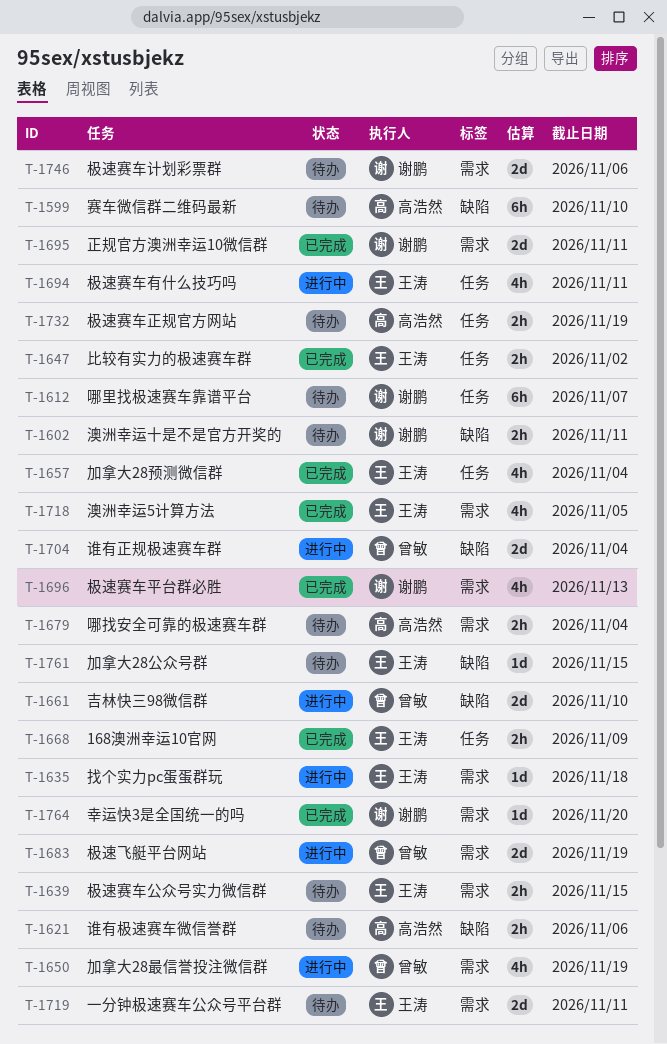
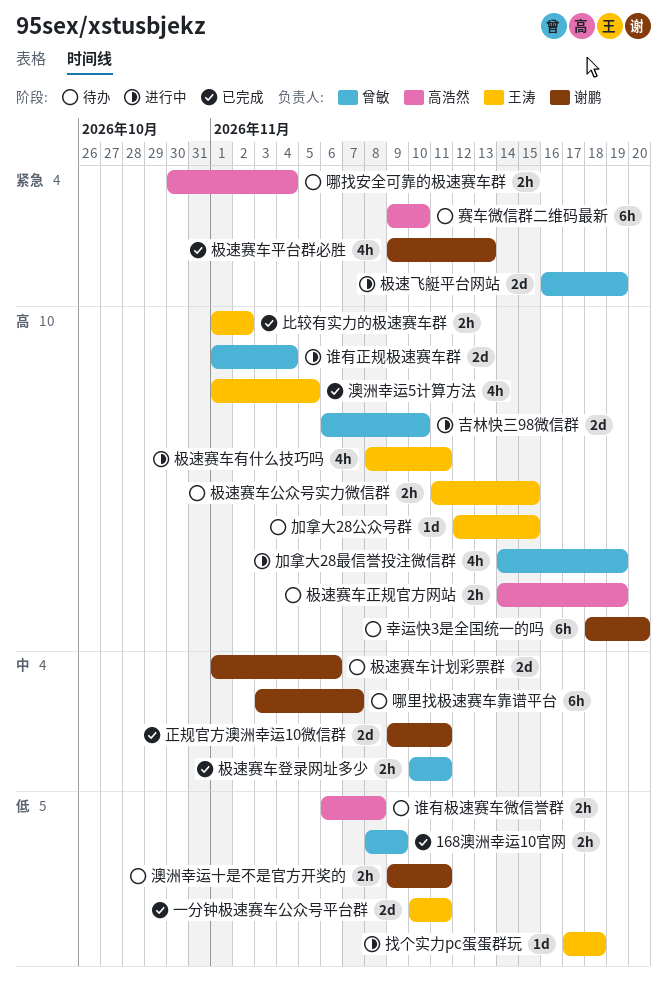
168澳洲幸运10官网, owner: 王涛 -> 曾敏
一分钟极速赛车公众号平台群, status: 待办 -> 已完成
加拿大28预测微信群: present -> none
幸运快3是全国统一的吗, status: 已完成 -> 待办
幸运快3是全国统一的吗, estimate: 1d -> 6h
极速赛车登录网址多少: none -> present
谁有极速赛车微信誉群, due: Nov 6 -> Nov 8

